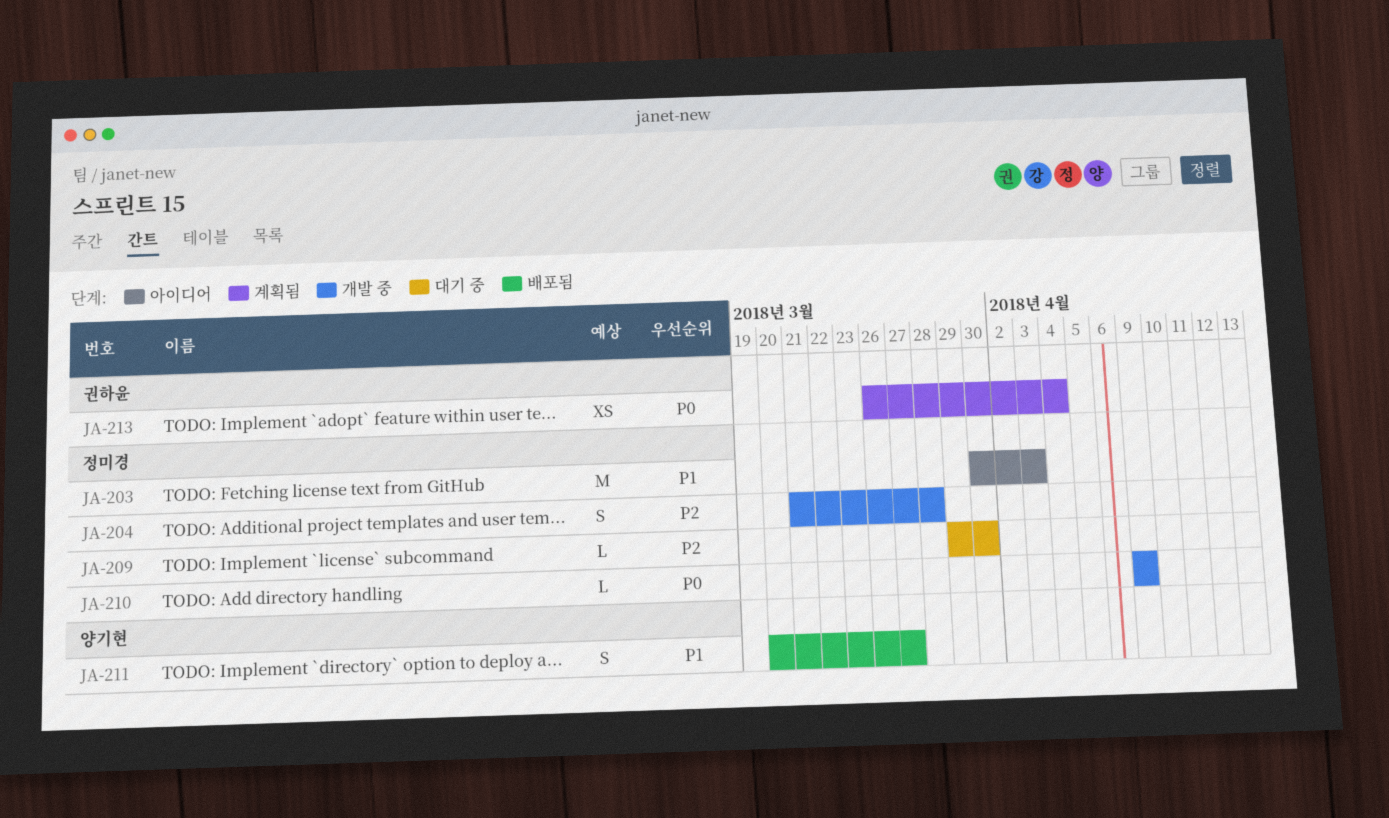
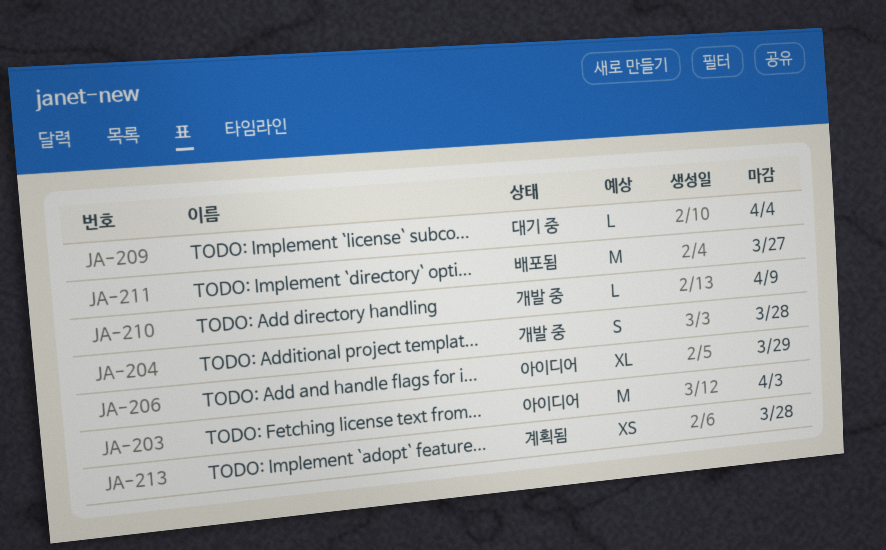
JA-206: none -> present
JA-209, due: Mar 30 -> Apr 4
JA-211, estimate: S -> M
JA-213, due: Apr 4 -> Mar 28

